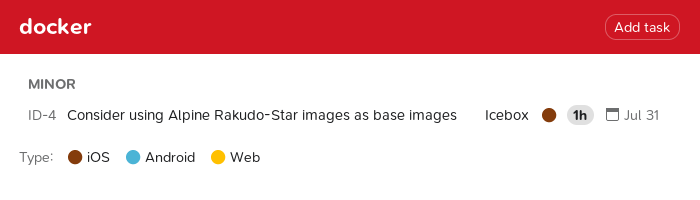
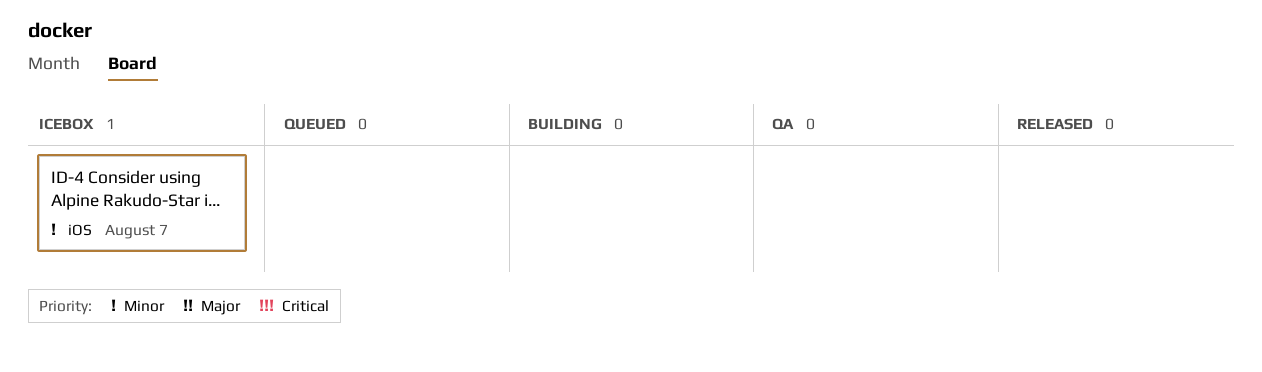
ID-4, due: Jul 31 -> Aug 7

